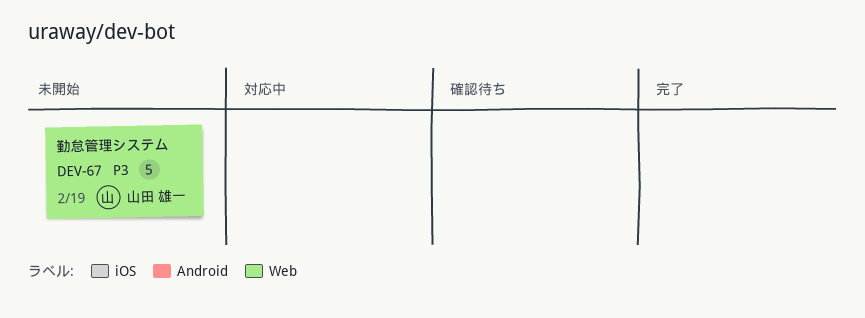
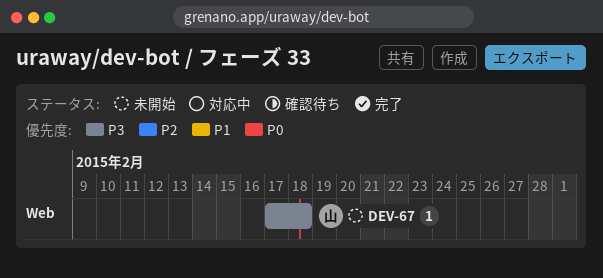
DEV-67, estimate: 5 -> 1
DEV-67, due: Feb 19 -> Feb 18

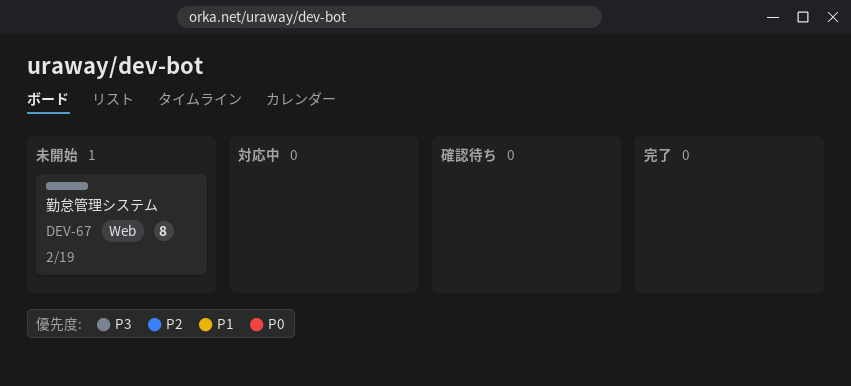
DEV-67, estimate: 1 -> 8
DEV-67, due: Feb 18 -> Feb 19

